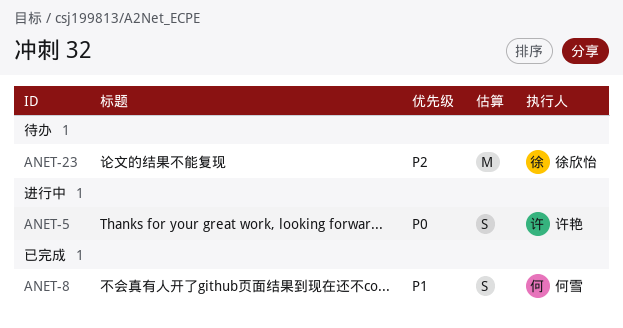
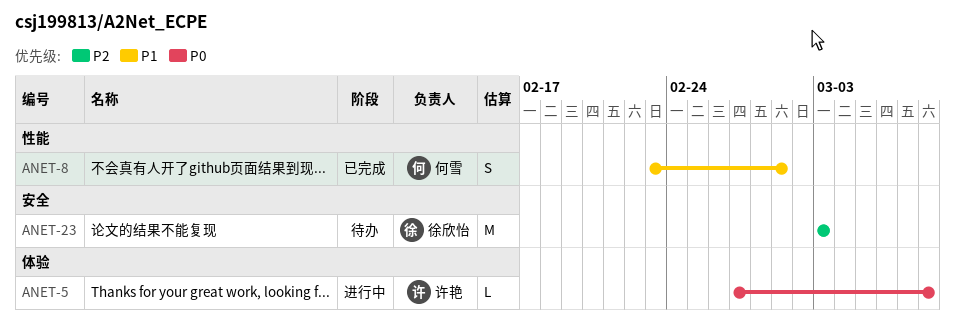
ANET-5, estimate: S -> L

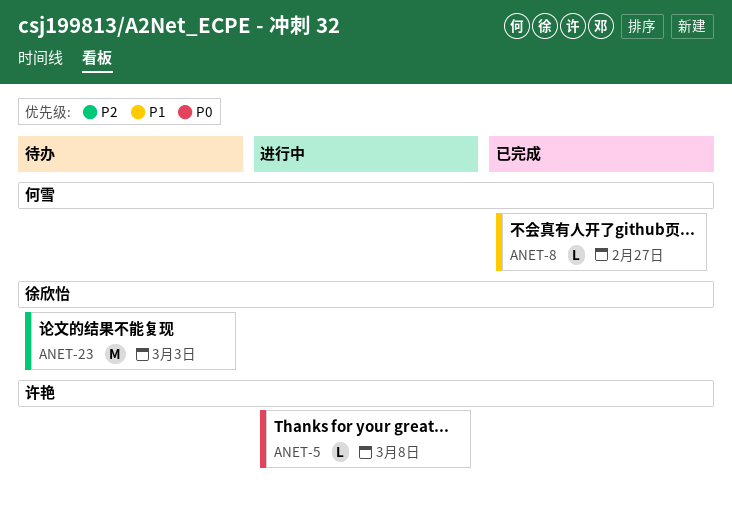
ANET-8, estimate: S -> L
ANET-8, due: Mar 1 -> Feb 27

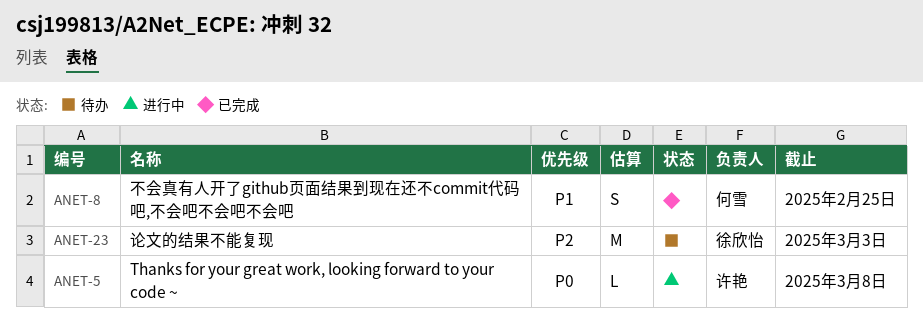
ANET-8, estimate: L -> S
ANET-8, due: Feb 27 -> Feb 25

